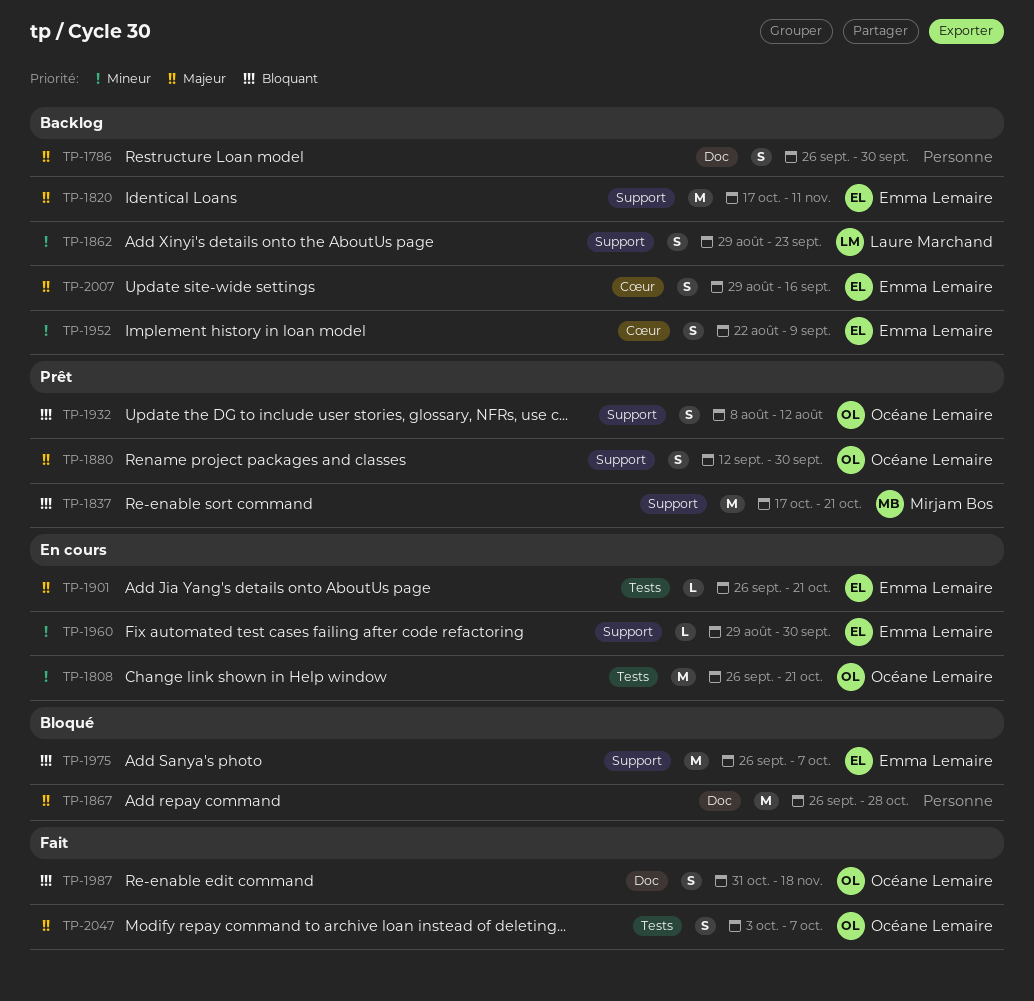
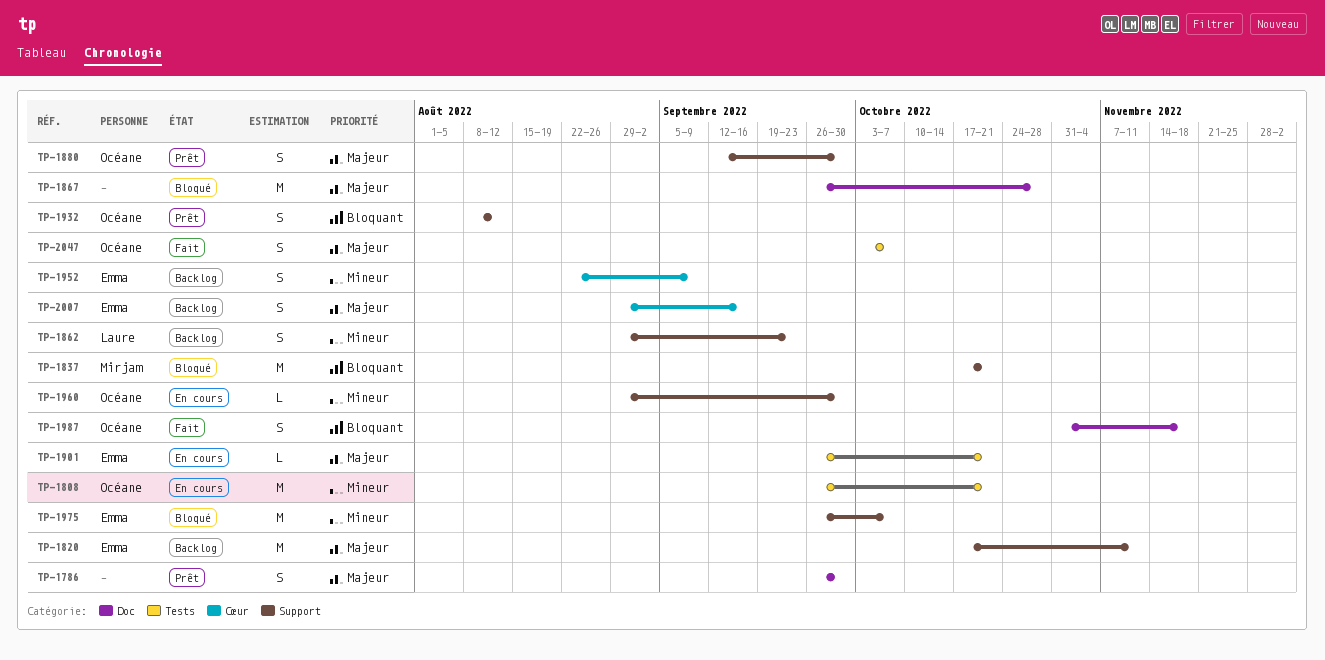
TP-1786, status: Backlog -> Prêt
TP-1837, status: Prêt -> Bloqué
TP-1960, owner: Emma Lemaire -> Océane Lemaire
TP-1975, priority: Bloquant -> Mineur

